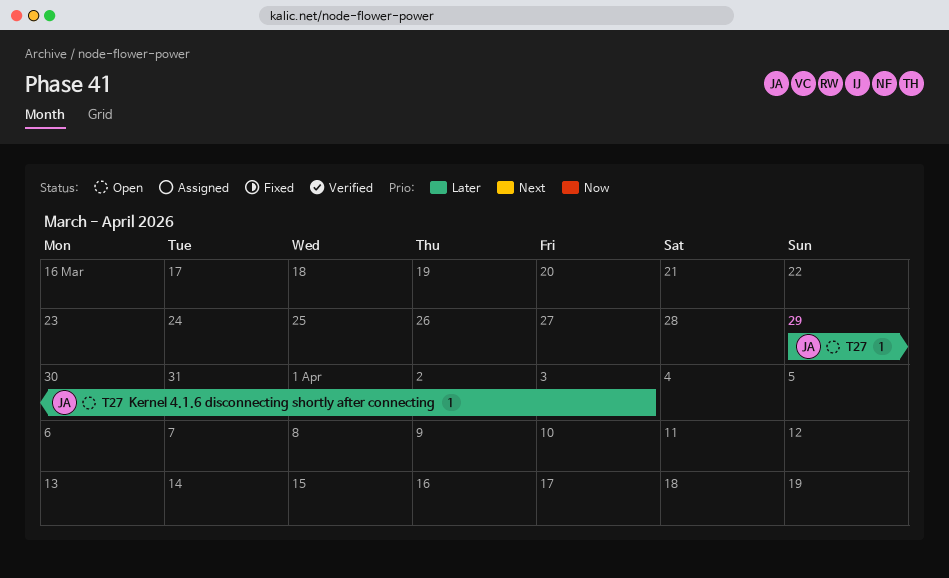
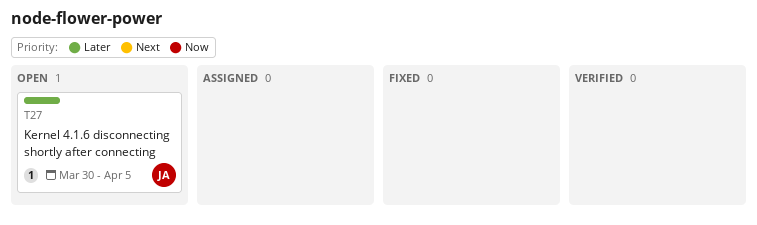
T27, start: Mar 29 -> Mar 30
T27, due: Apr 3 -> Apr 5

